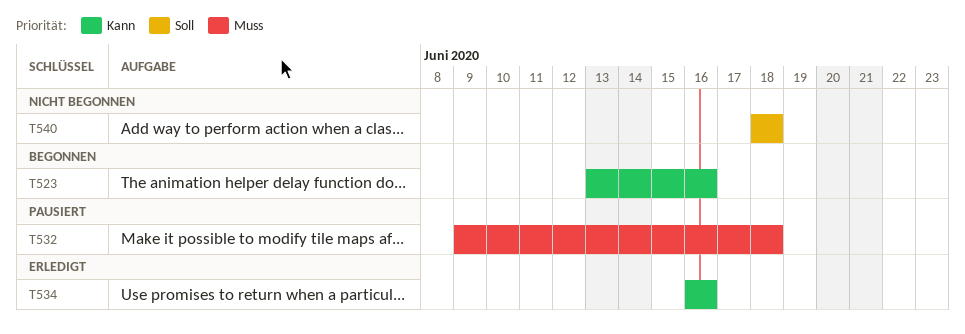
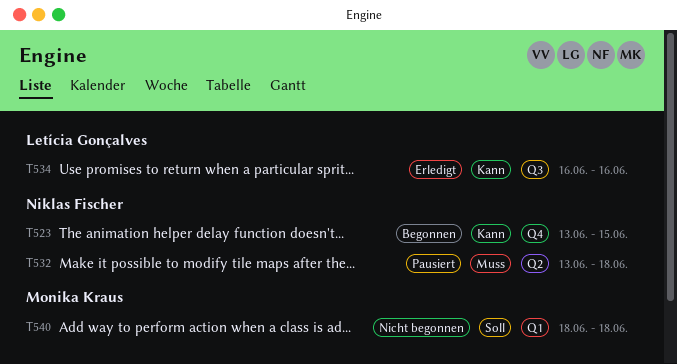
T523, due: Jun 16 -> Jun 15
T532, start: Jun 9 -> Jun 13

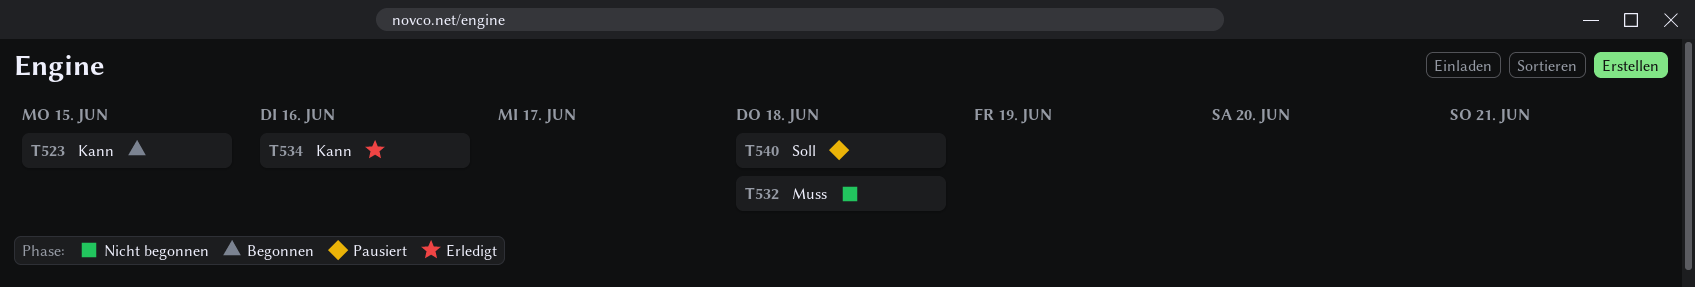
T532, status: Pausiert -> Nicht begonnen
T540, status: Nicht begonnen -> Pausiert

